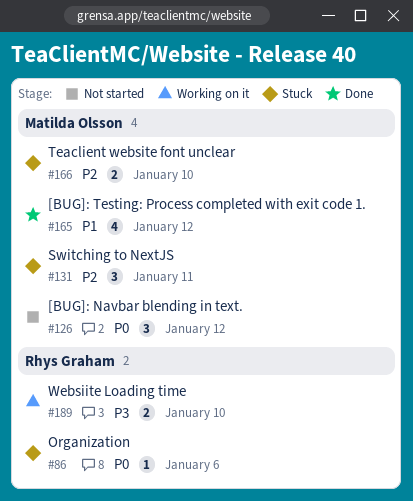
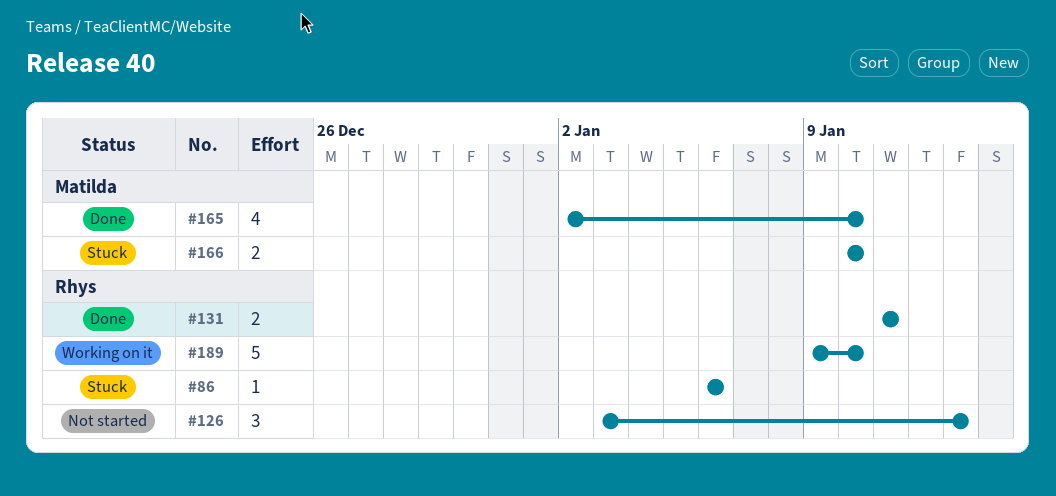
#126, owner: Matilda Olsson -> Rhys Graham
#126, due: Jan 12 -> Jan 13
#131, status: Stuck -> Done
#131, owner: Matilda Olsson -> Rhys Graham
#131, estimate: 3 -> 2
#165, due: Jan 12 -> Jan 10
#189, estimate: 2 -> 5

